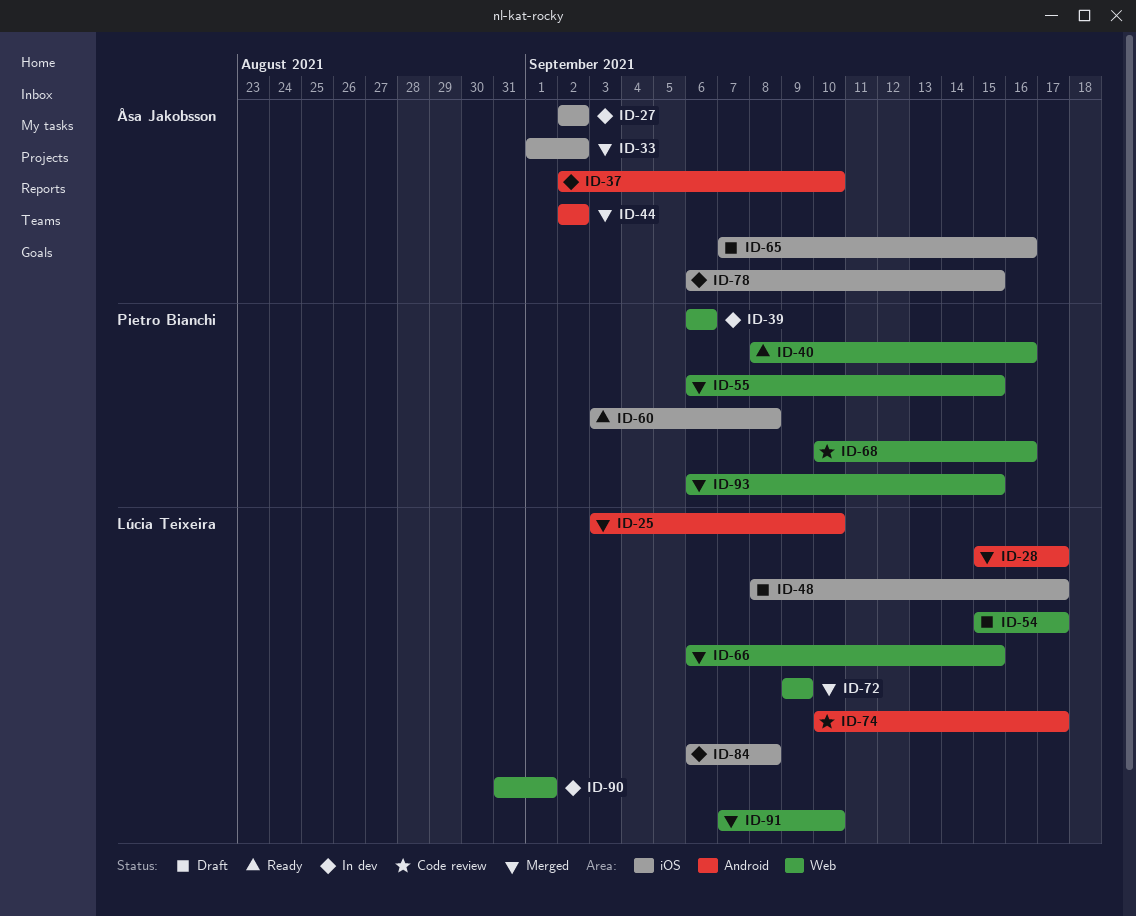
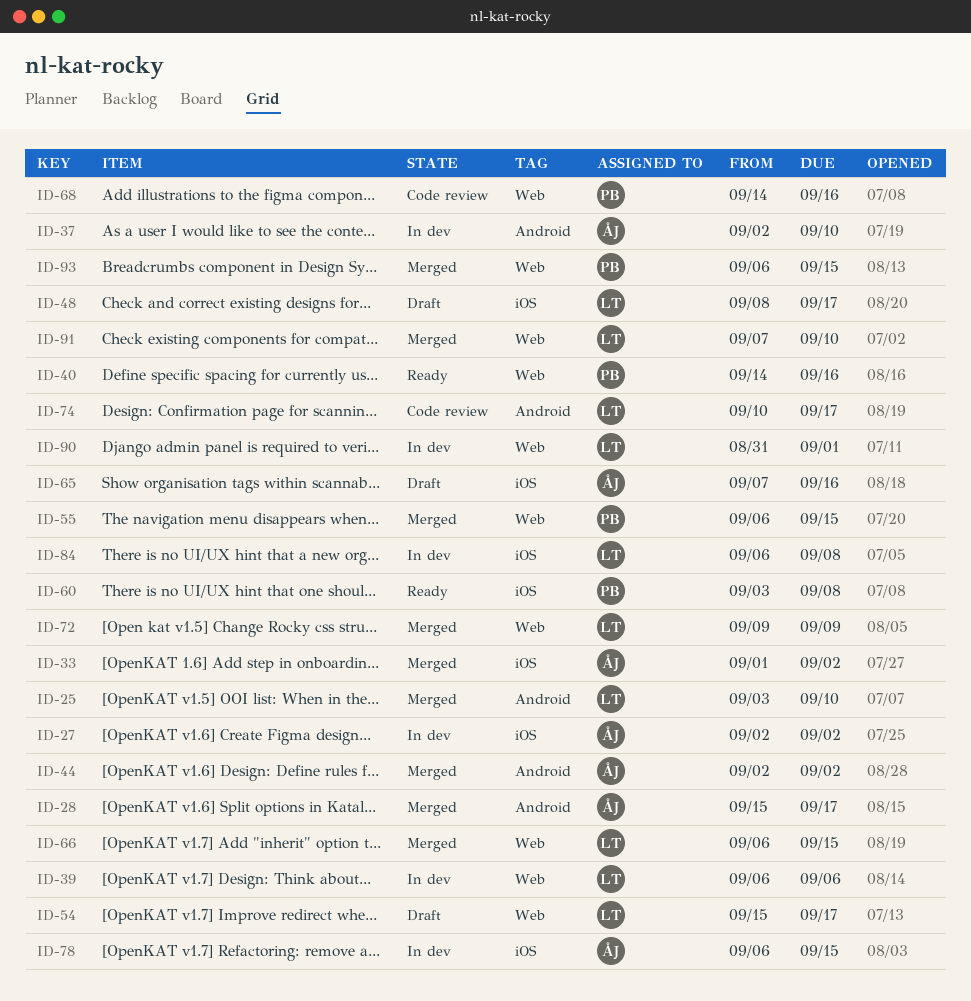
ID-28, owner: Lúcia Teixeira -> Åsa Jakobsson
ID-39, owner: Pietro Bianchi -> Lúcia Teixeira
ID-40, start: Sep 8 -> Sep 14
ID-68, start: Sep 10 -> Sep 14

